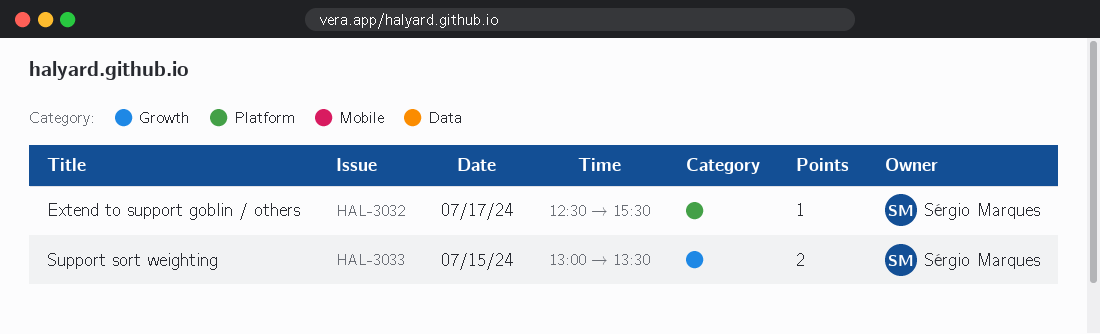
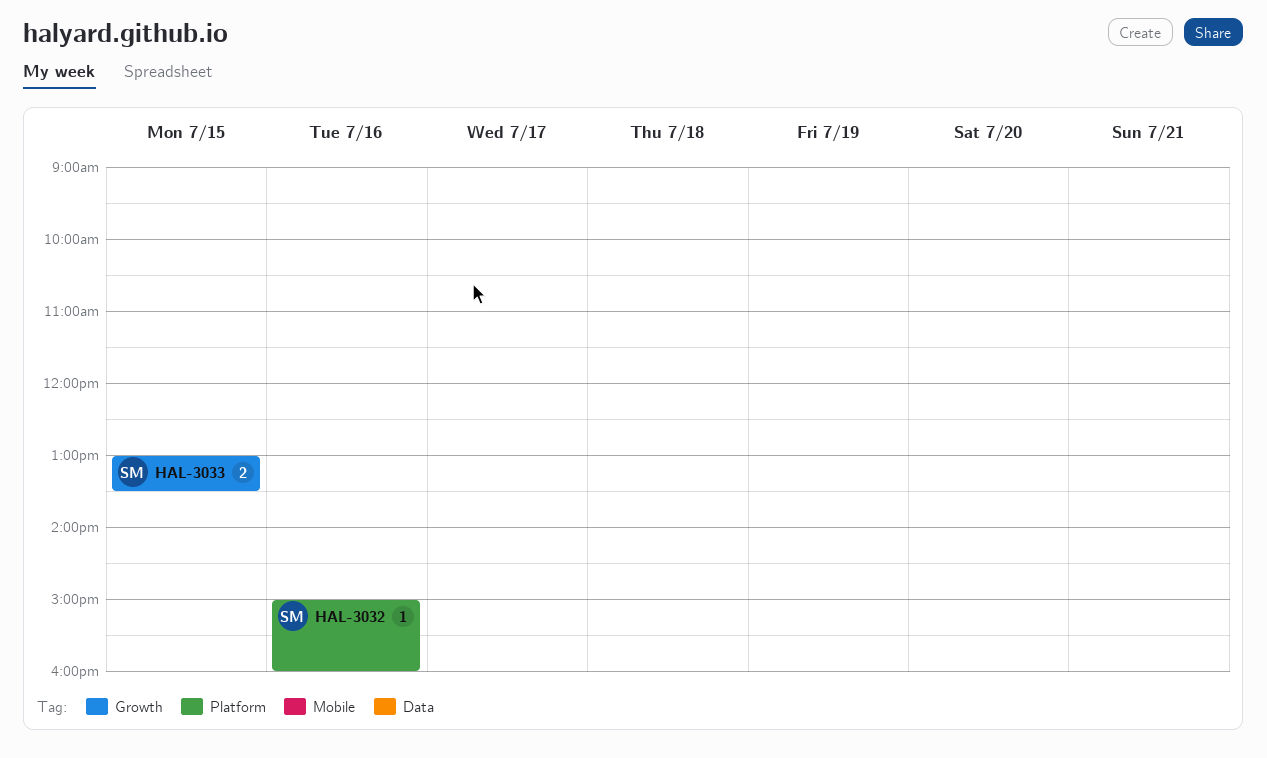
HAL-3032, day: Jul 17 -> Jul 16
HAL-3032, begins: 12:30 -> 15:00
HAL-3032, ends: 15:30 -> 16:00

